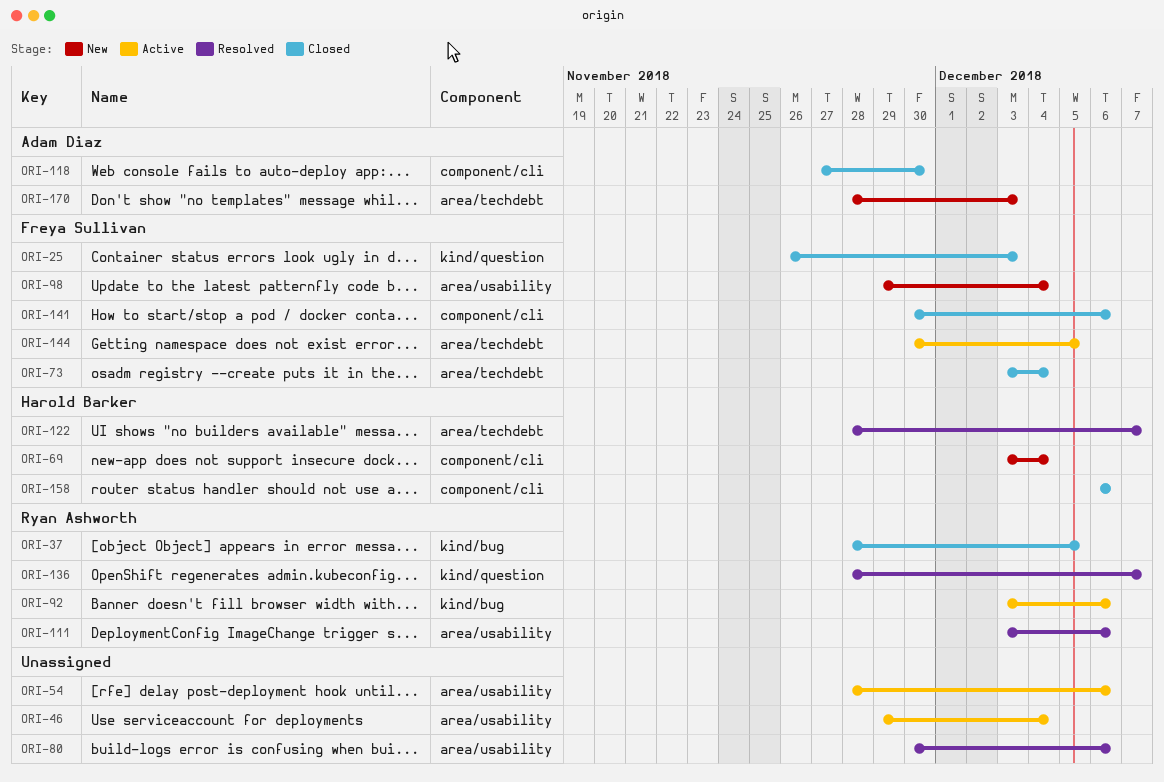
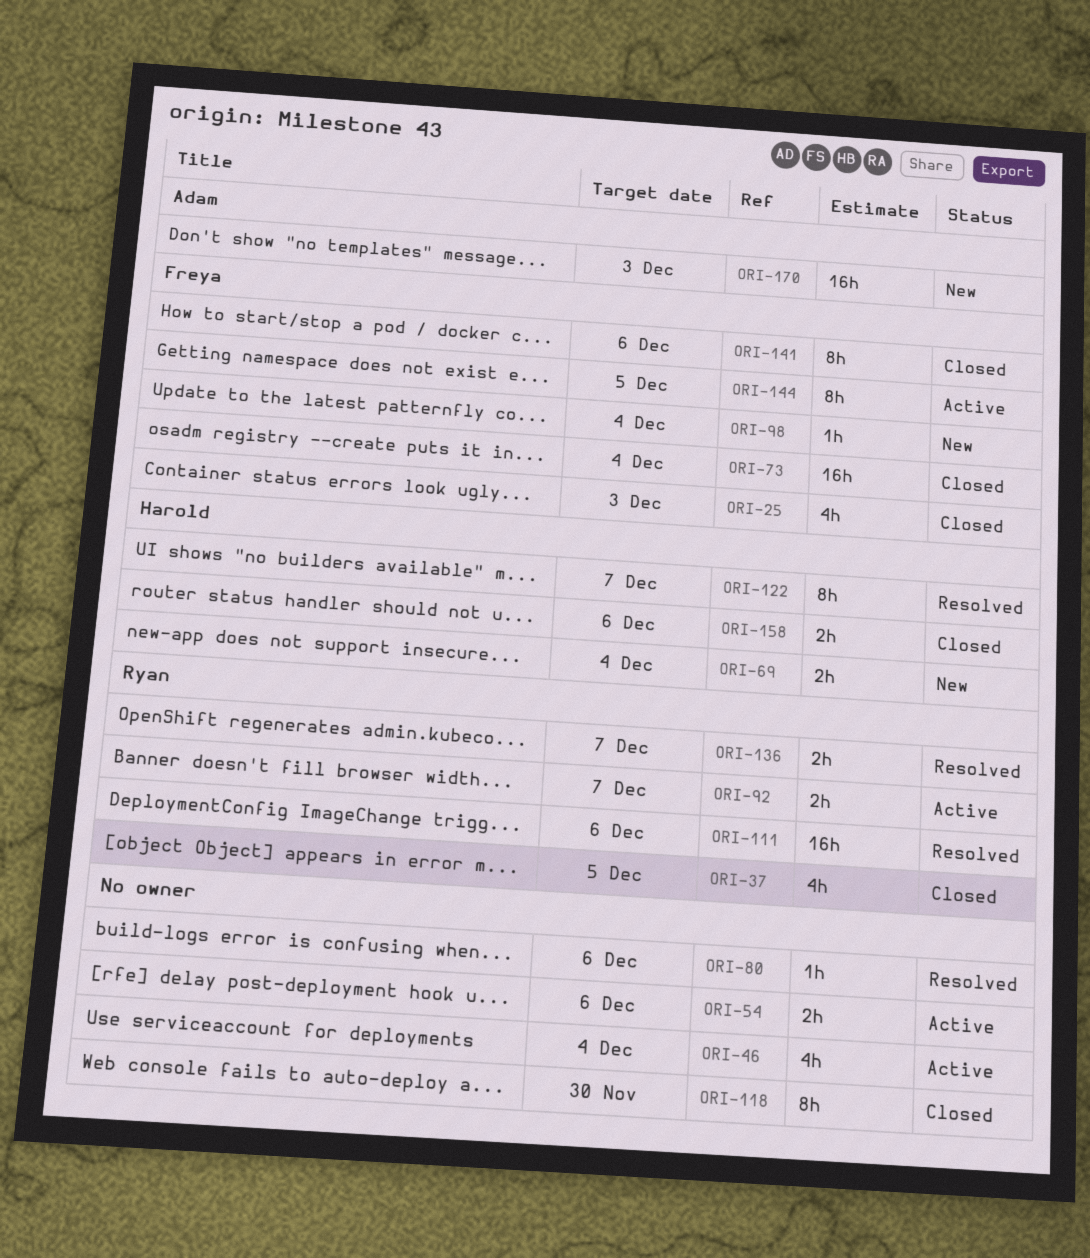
ORI-92, due: Dec 6 -> Dec 7
ORI-118, owner: Adam Diaz -> none

